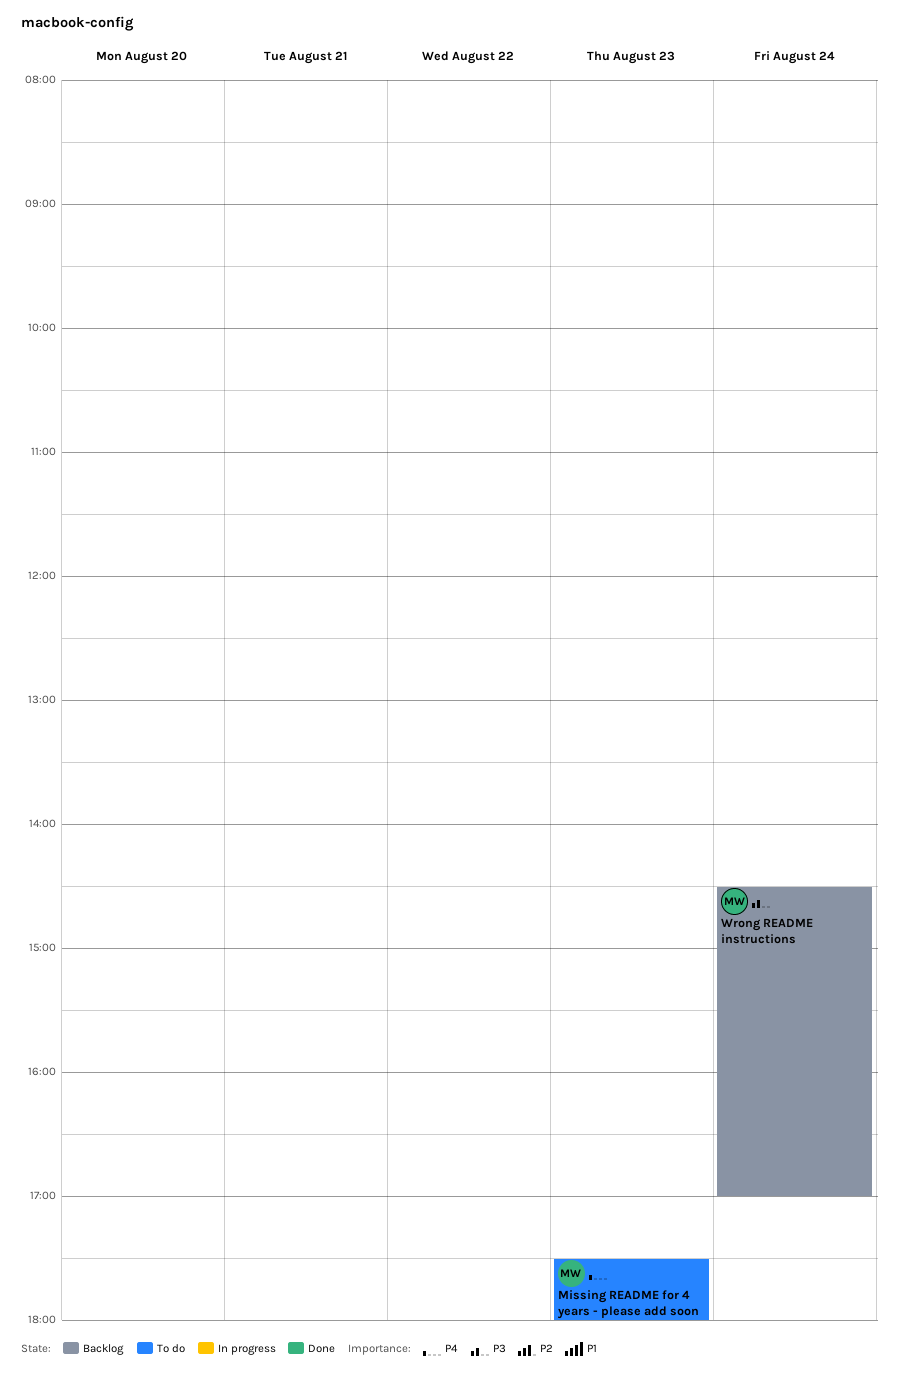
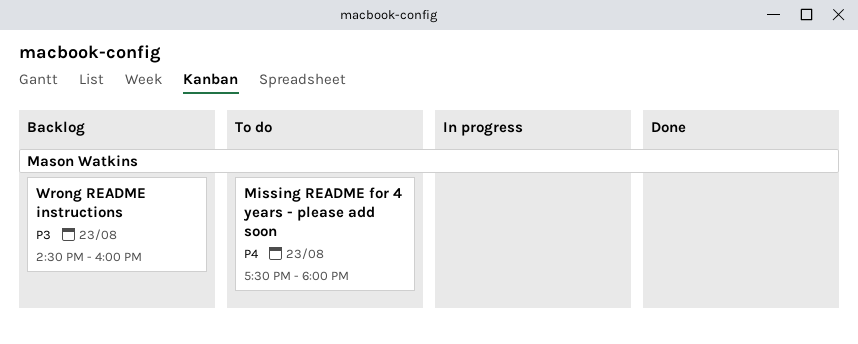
Wrong README instructions, day: Aug 24 -> Aug 23
Wrong README instructions, ends: 17:00 -> 16:00

